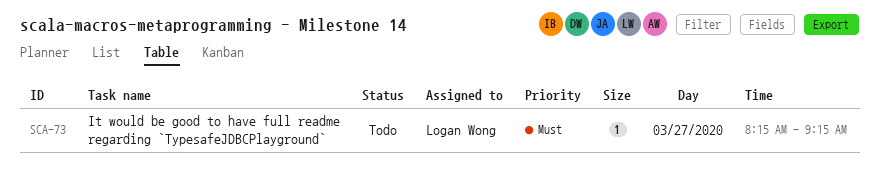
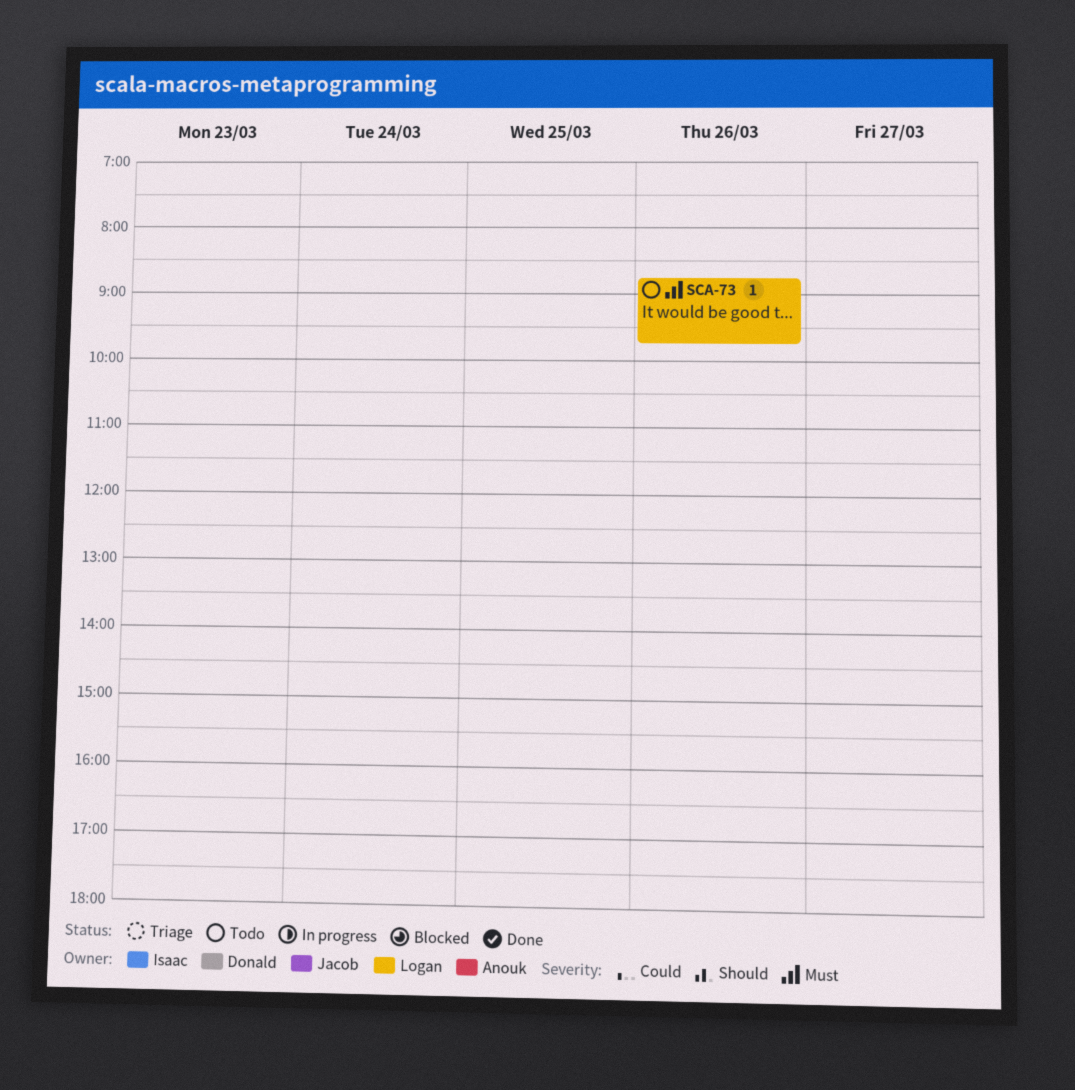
SCA-73, day: Mar 27 -> Mar 26
SCA-73, begins: 08:15 -> 08:45
SCA-73, ends: 09:15 -> 09:45

